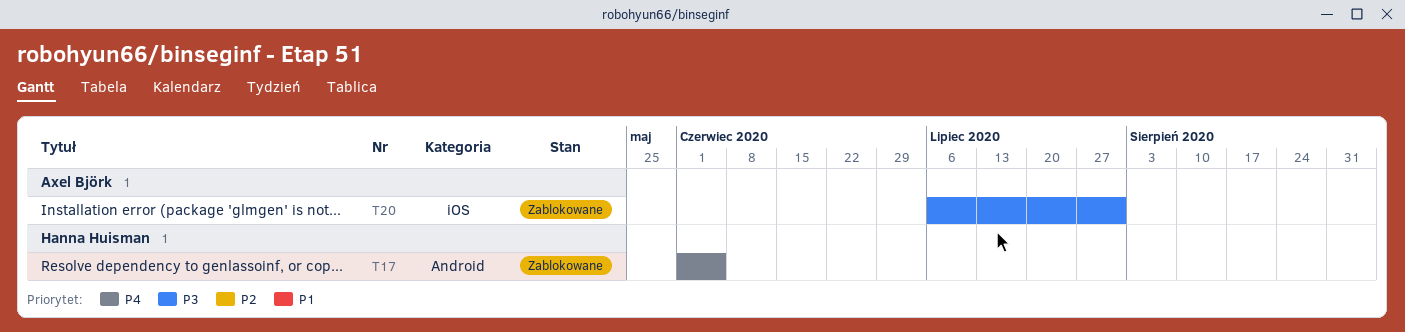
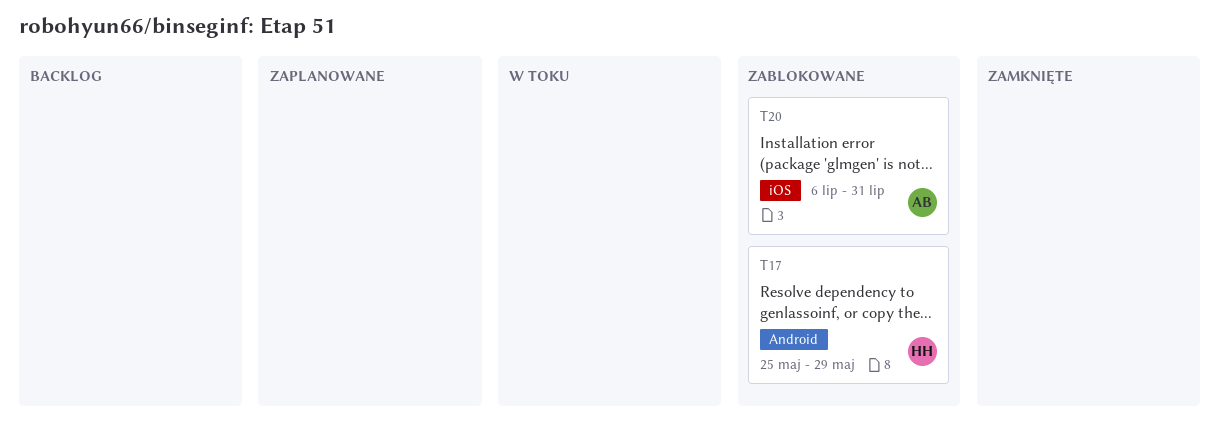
T17, start: Jun 1 -> May 25
T17, due: Jun 5 -> May 29

